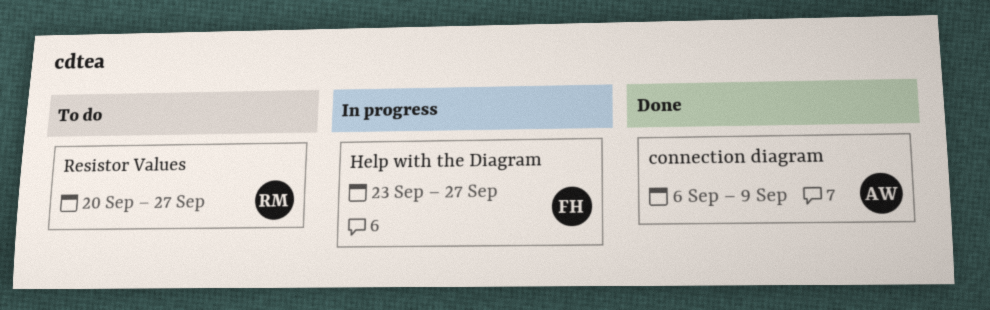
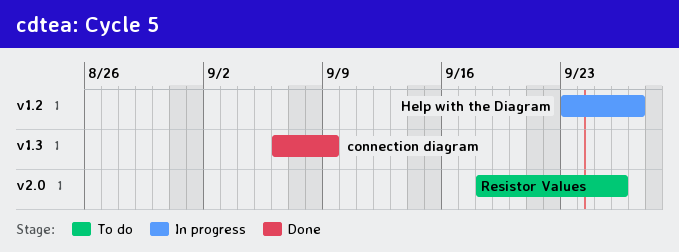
Resistor Values, start: Sep 20 -> Sep 18
Resistor Values, due: Sep 27 -> Sep 26

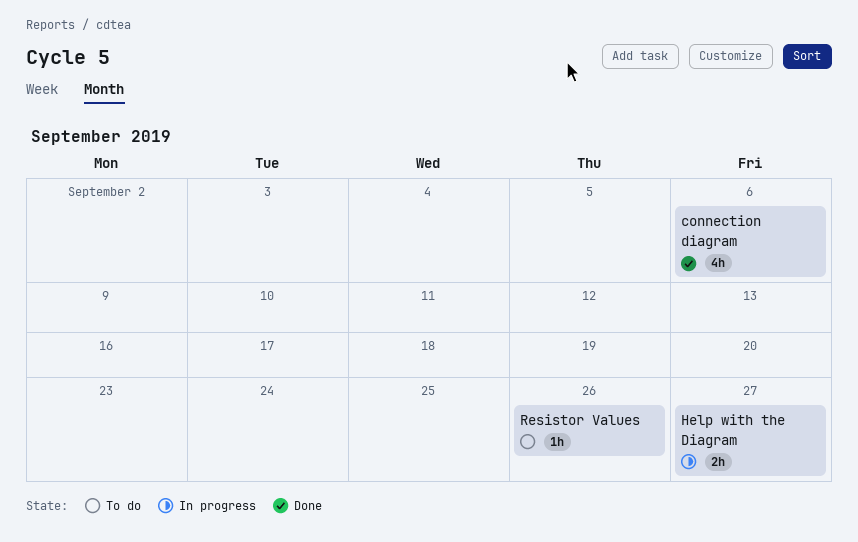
connection diagram, due: Sep 9 -> Sep 6

